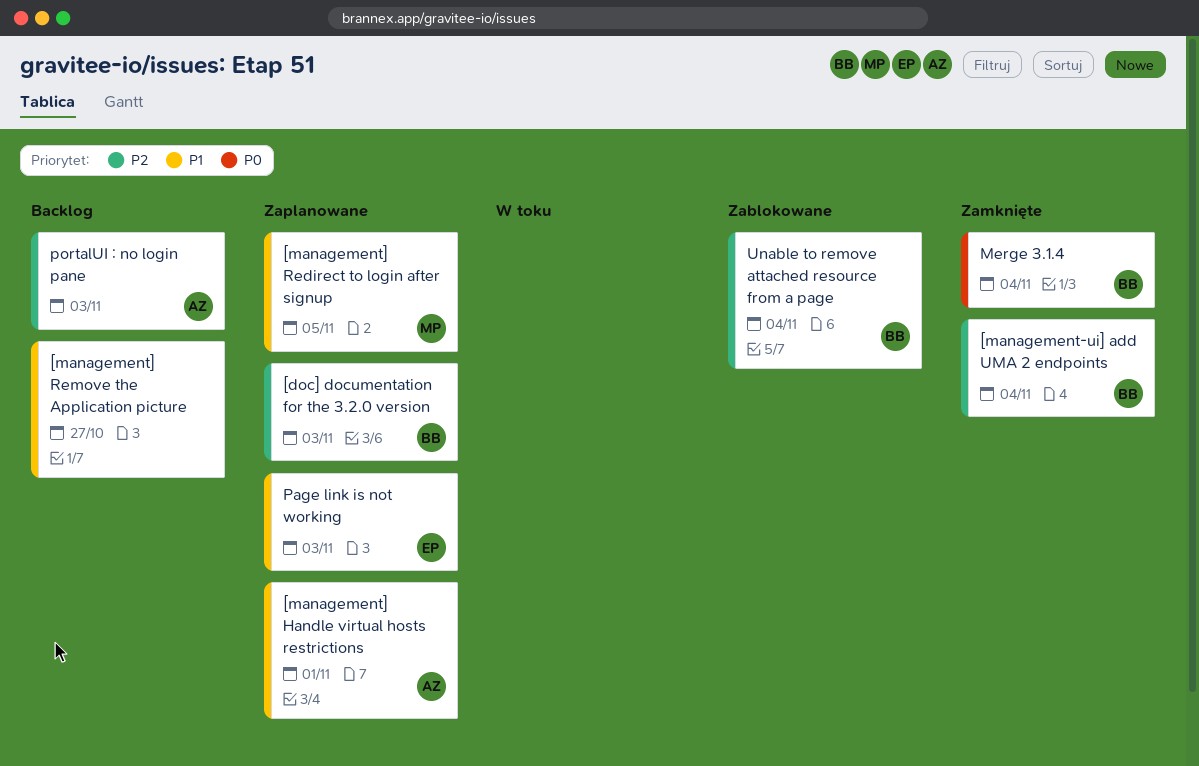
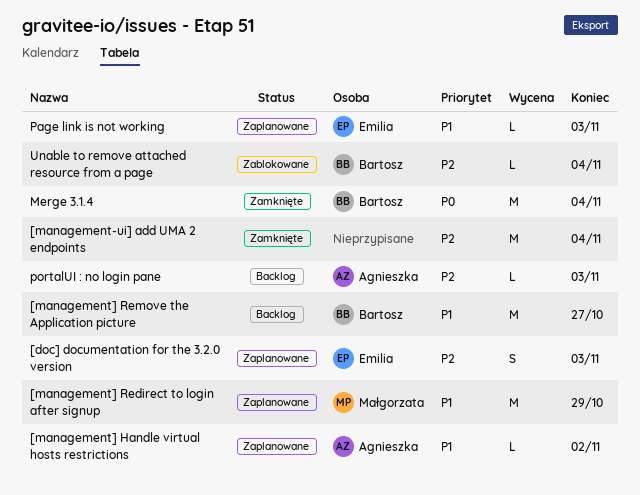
[doc] documentation for the 3.2.0 version, owner: Bartosz -> Emilia
[management-ui] add UMA 2 endpoints, owner: Bartosz -> none
[management] Handle virtual hosts restrictions, due: Nov 1 -> Nov 2
[management] Redirect to login after signup, due: Nov 5 -> Oct 29
[management] Remove the Application picture, owner: none -> Bartosz

